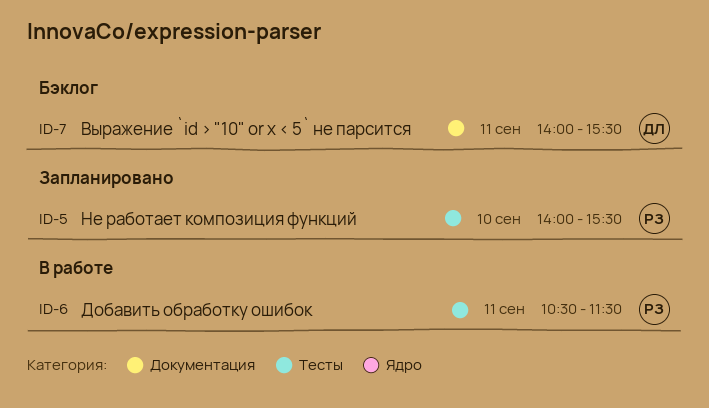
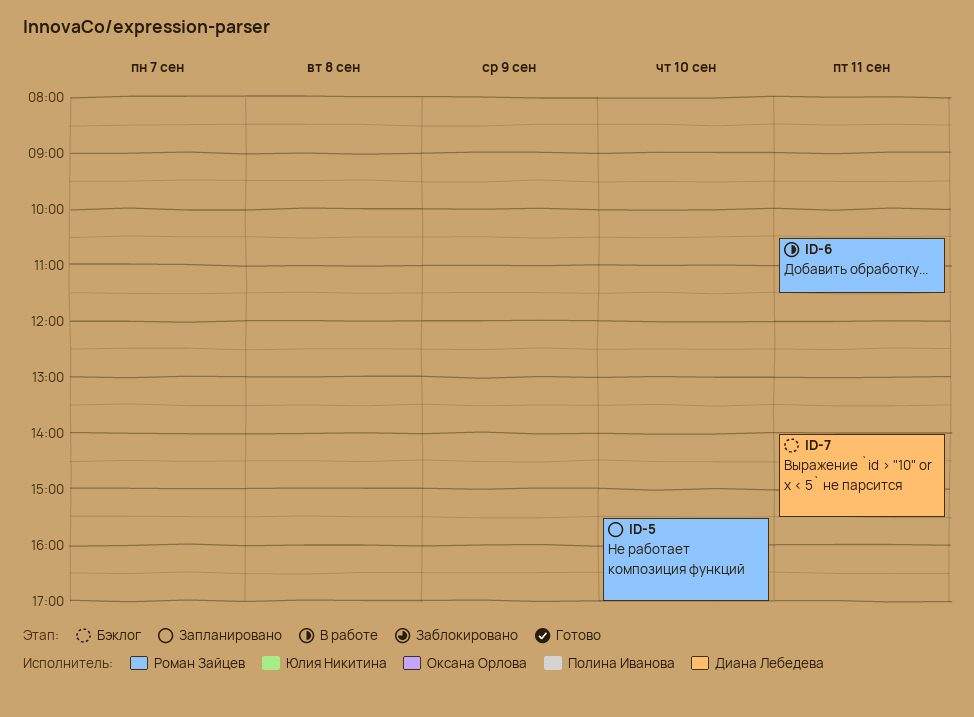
ID-5, begins: 14:00 -> 15:30
ID-5, ends: 15:30 -> 17:00

